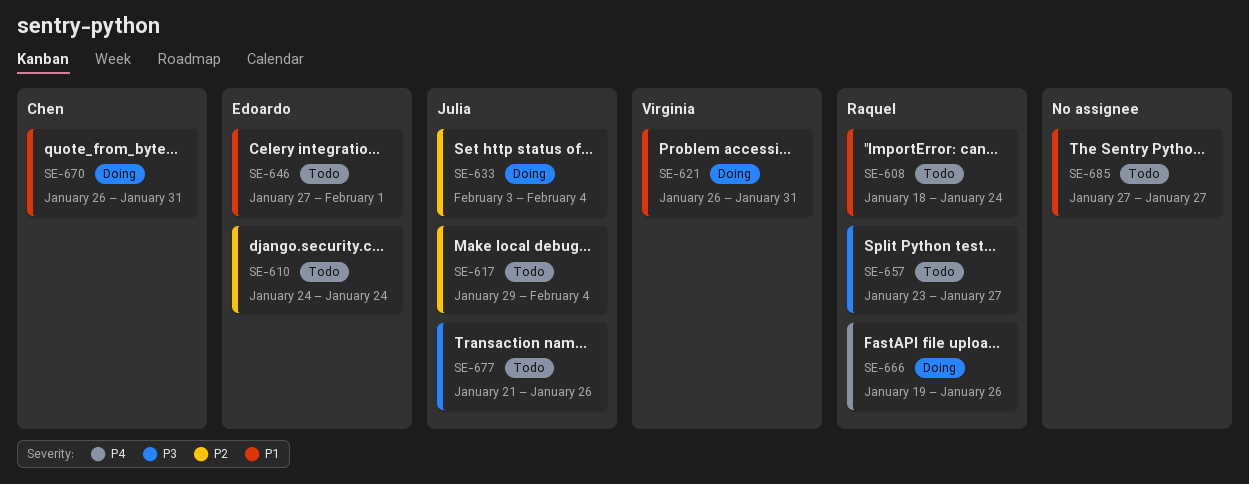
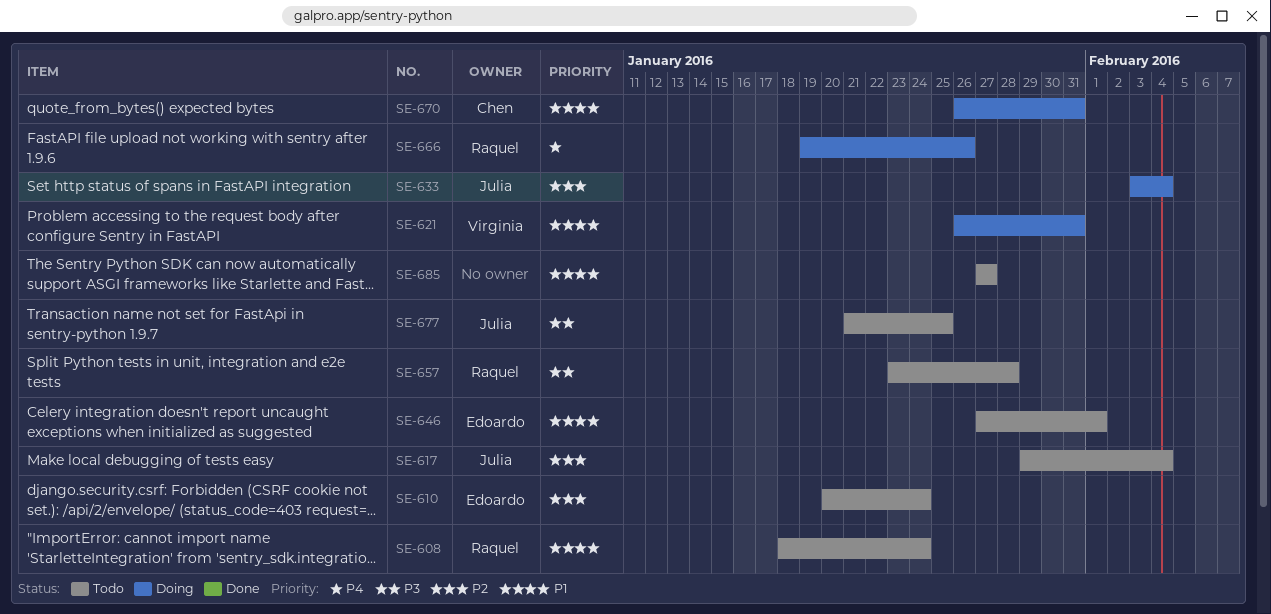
SE-610, start: Jan 24 -> Jan 20
SE-657, due: Jan 27 -> Jan 28
SE-677, due: Jan 26 -> Jan 25

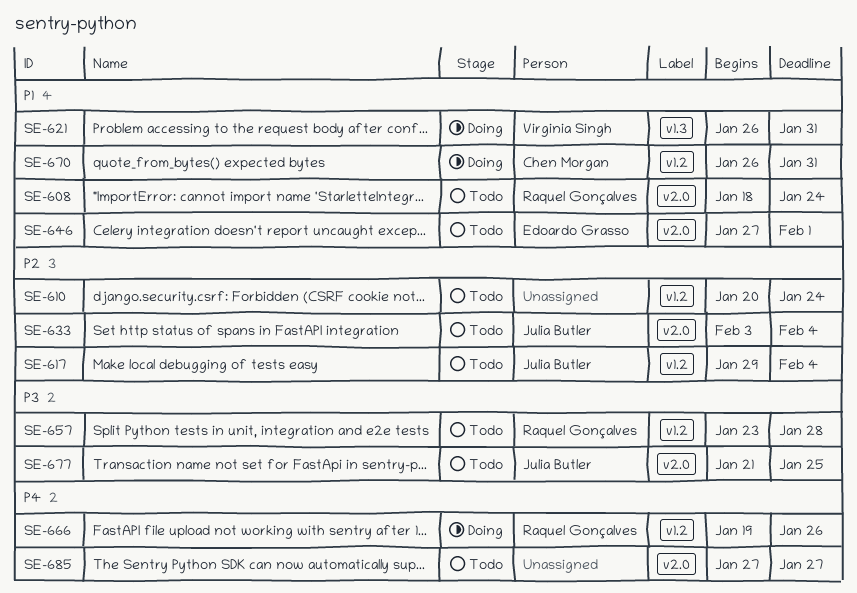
SE-610, owner: Edoardo Grasso -> none
SE-633, status: Doing -> Todo
SE-685, priority: P1 -> P4

